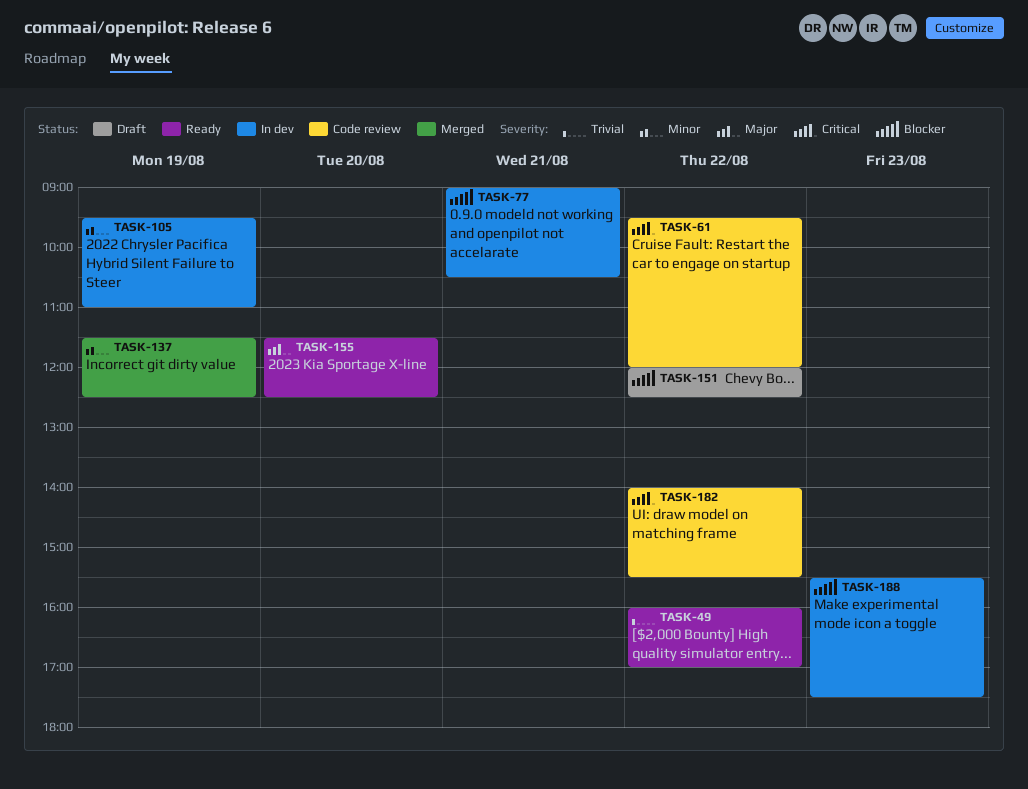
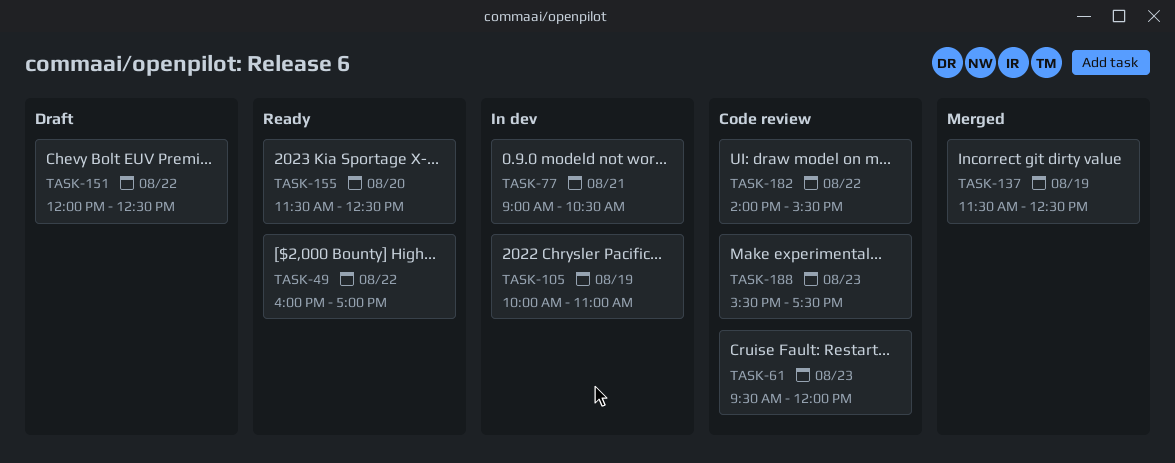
TASK-61, day: Aug 22 -> Aug 23
TASK-105, begins: 09:30 -> 10:00
TASK-188, status: In dev -> Code review

